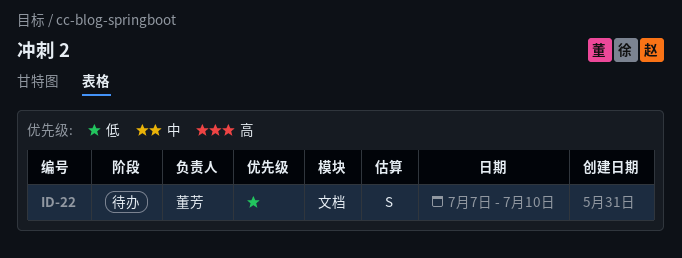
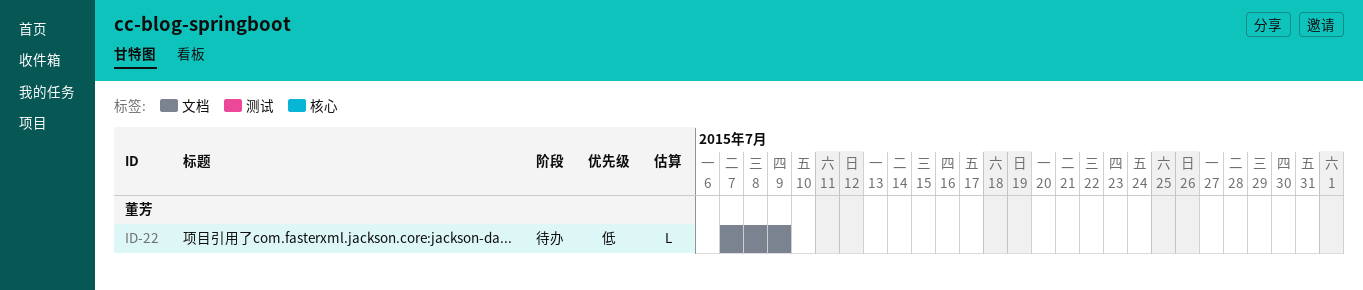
ID-22, estimate: S -> L
ID-22, due: Jul 10 -> Jul 9

